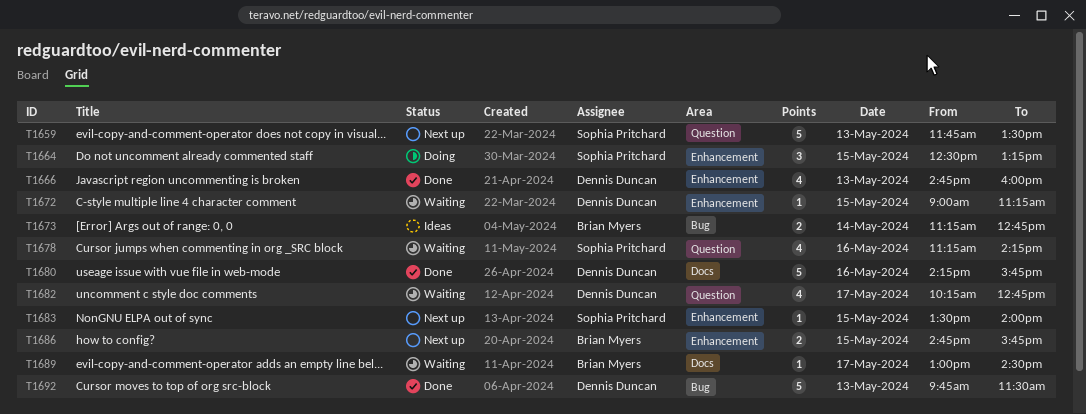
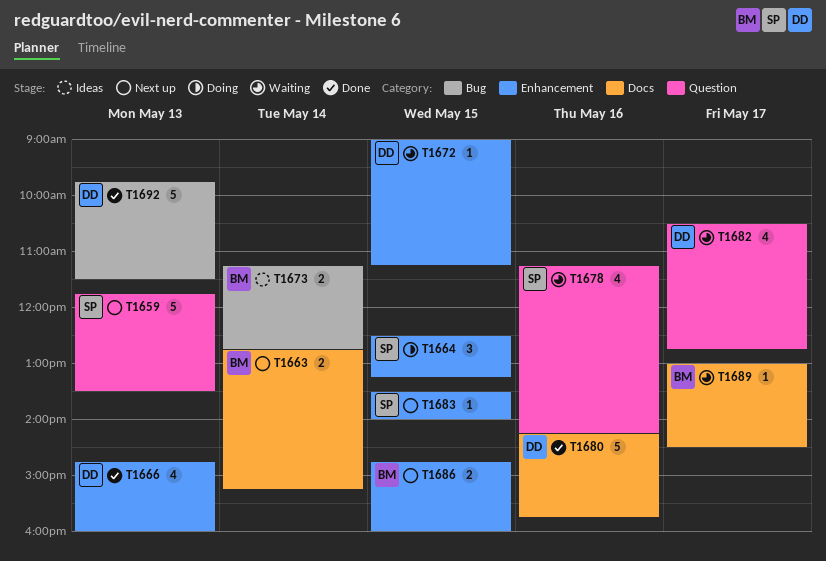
T1663: none -> present
T1682, begins: 10:15 -> 10:30
T1686, ends: 15:45 -> 16:00

